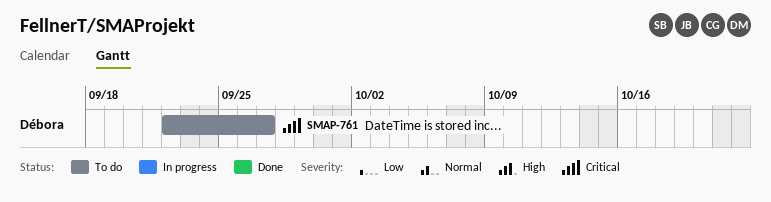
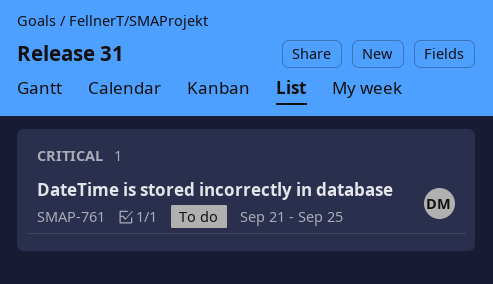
SMAP-761, start: Sep 22 -> Sep 21
SMAP-761, due: Sep 27 -> Sep 25

